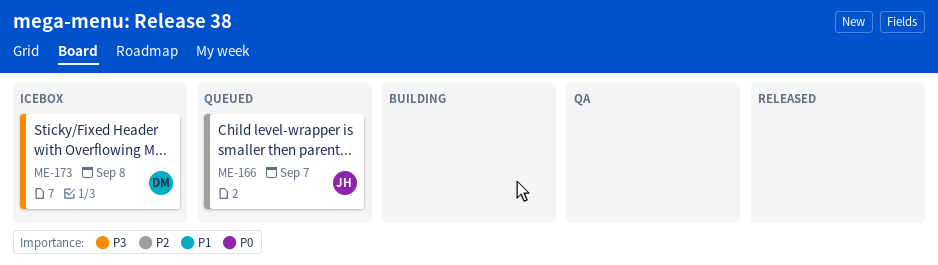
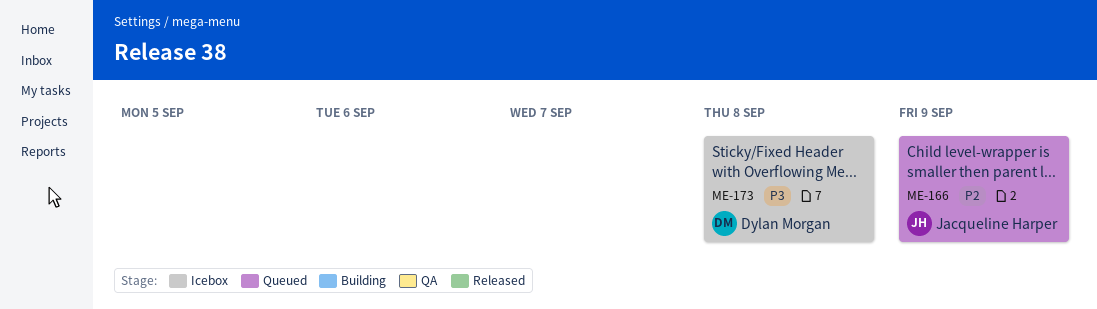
ME-166, due: Sep 7 -> Sep 9

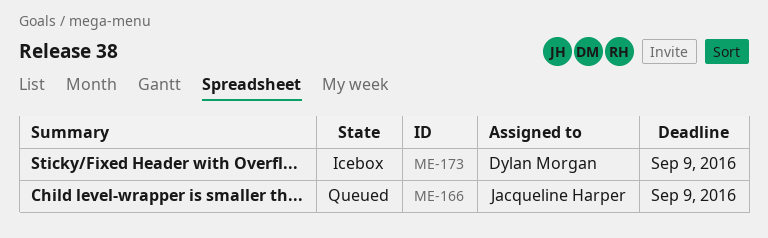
ME-173, due: Sep 8 -> Sep 9

